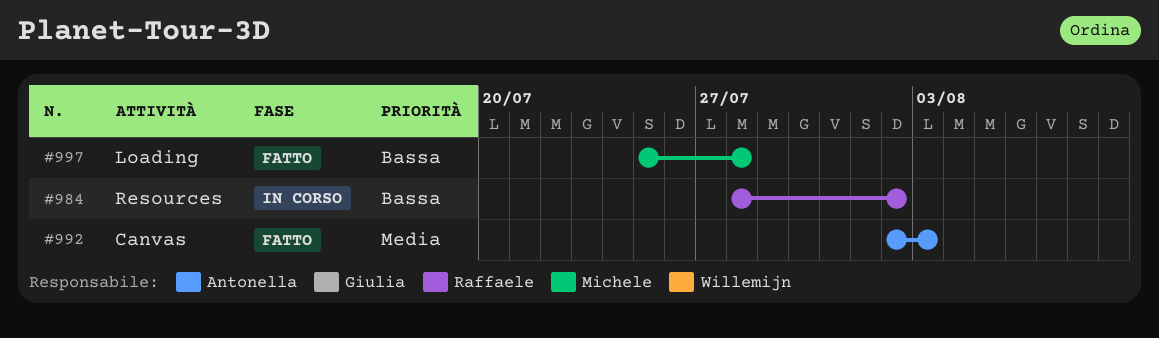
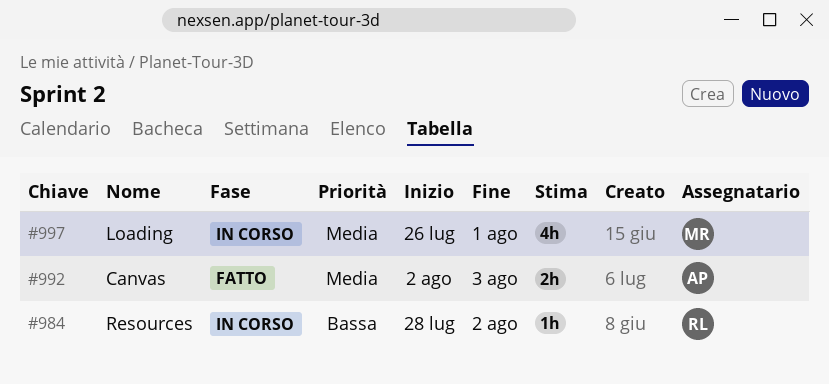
#997, status: Fatto -> In corso
#997, priority: Bassa -> Media
#997, start: Jul 25 -> Jul 26
#997, due: Jul 28 -> Aug 1

